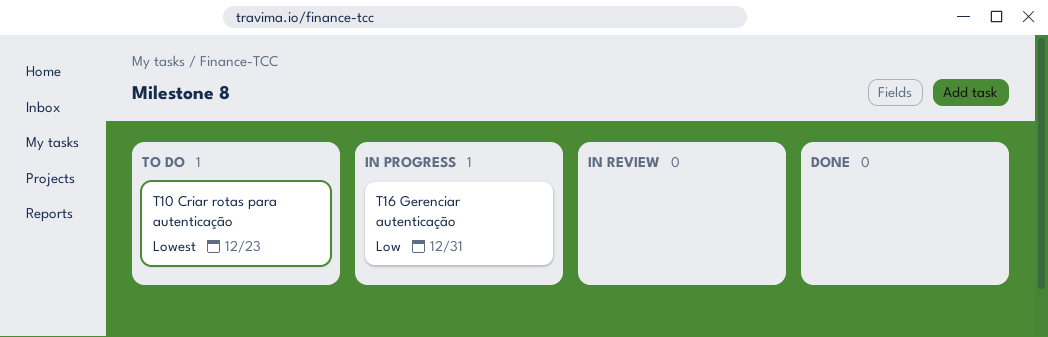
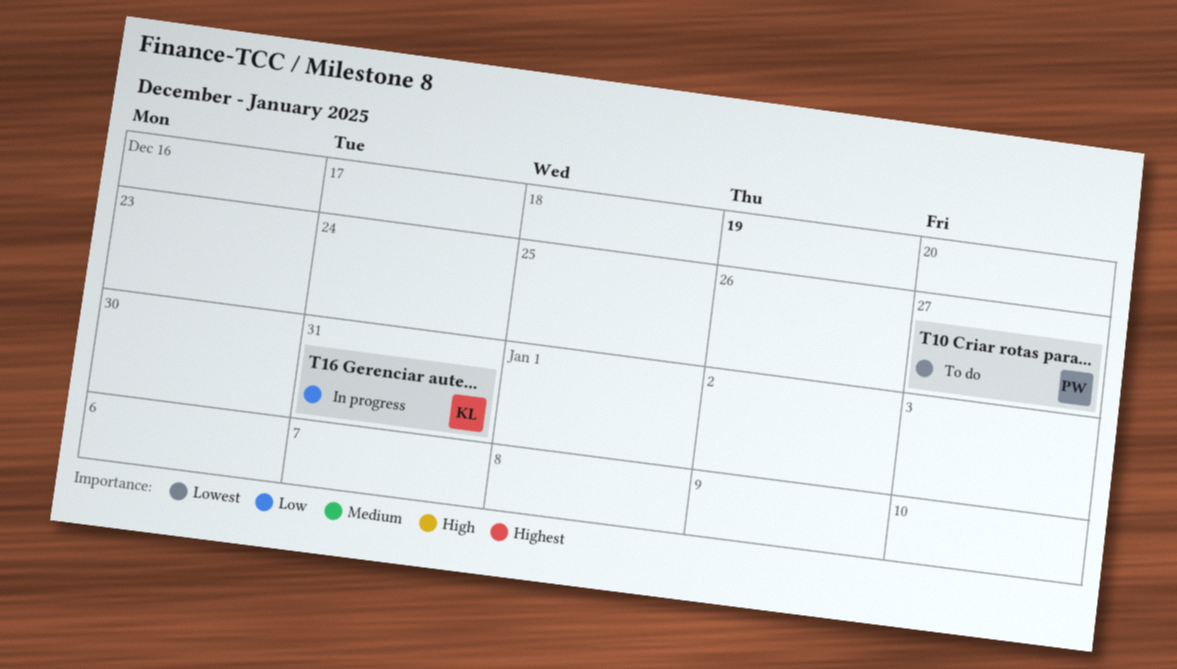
T10, due: Dec 23 -> Dec 27

